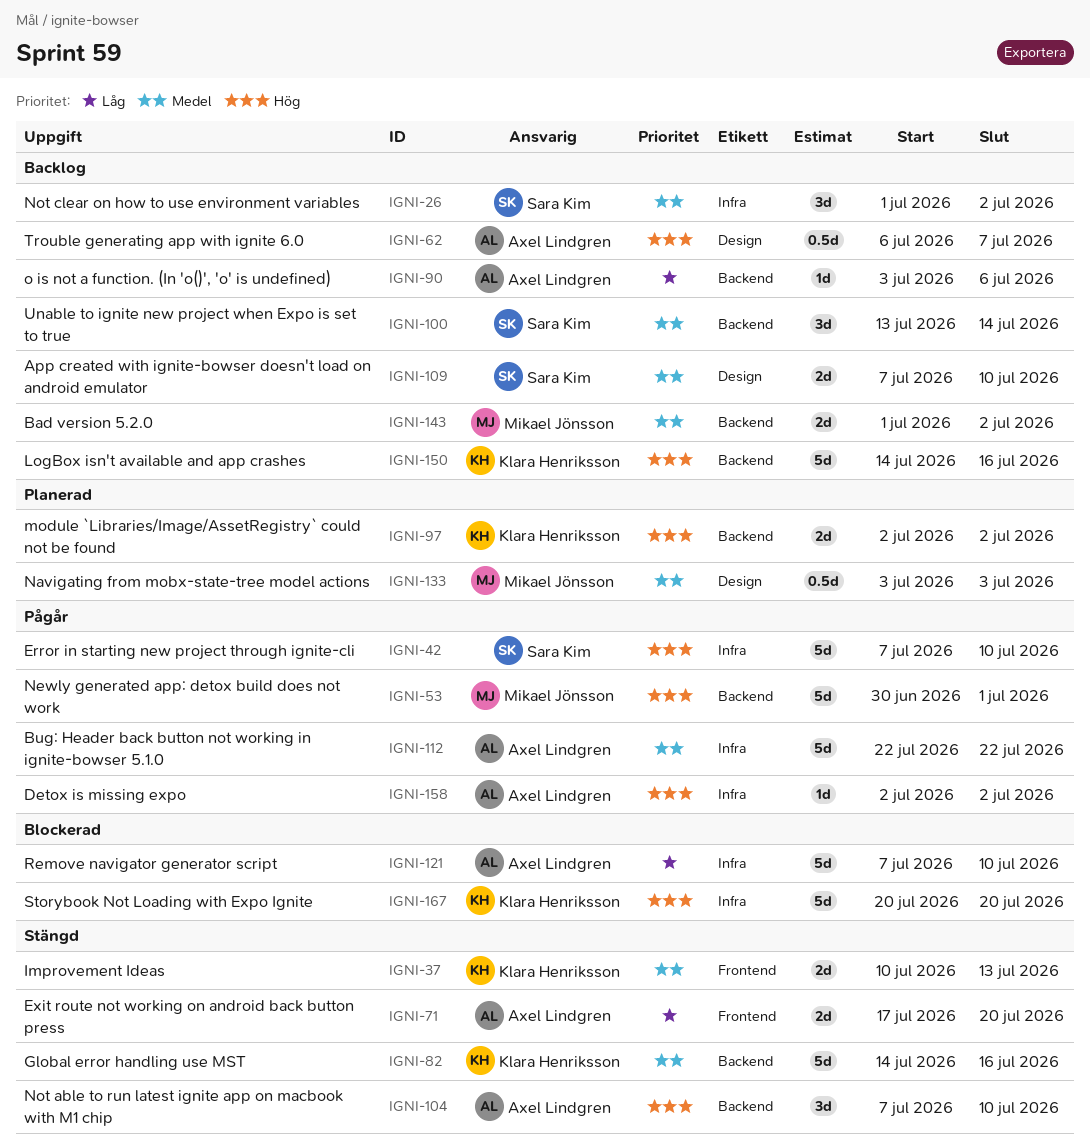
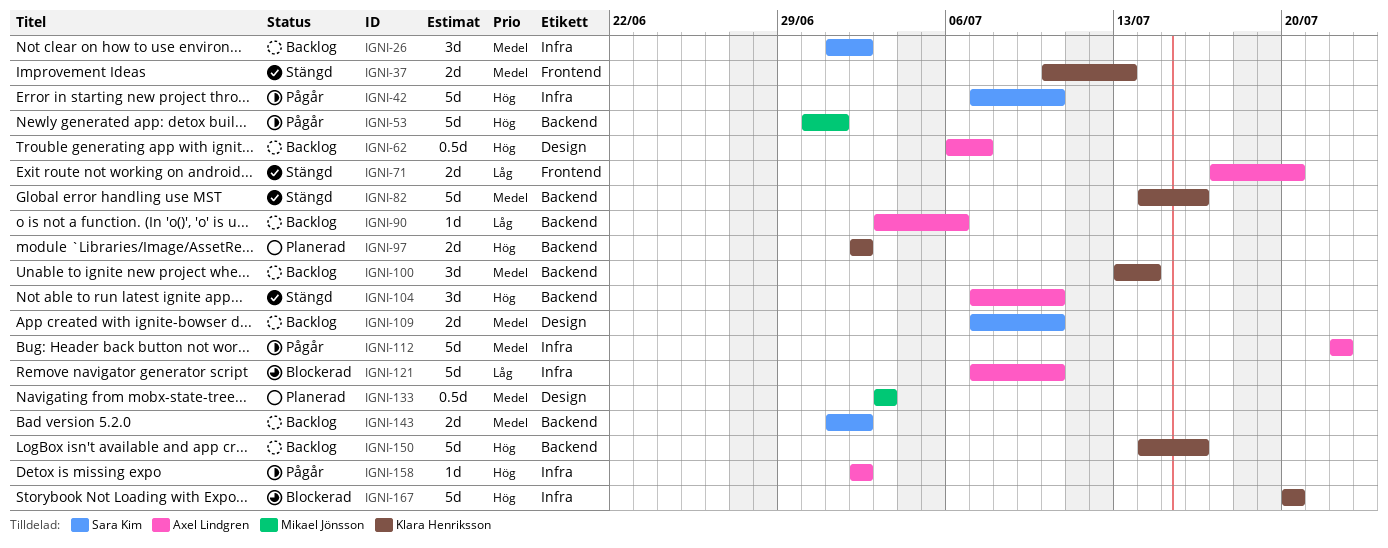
IGNI-100, owner: Sara Kim -> Klara Henriksson
IGNI-143, owner: Mikael Jönsson -> Sara Kim

